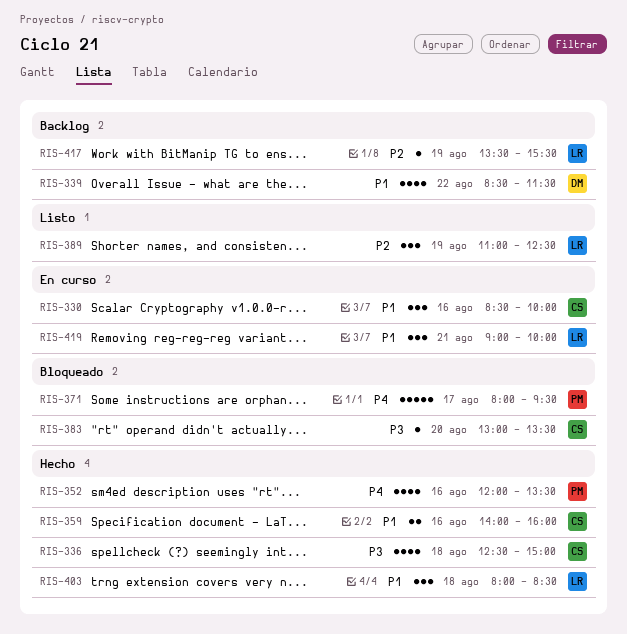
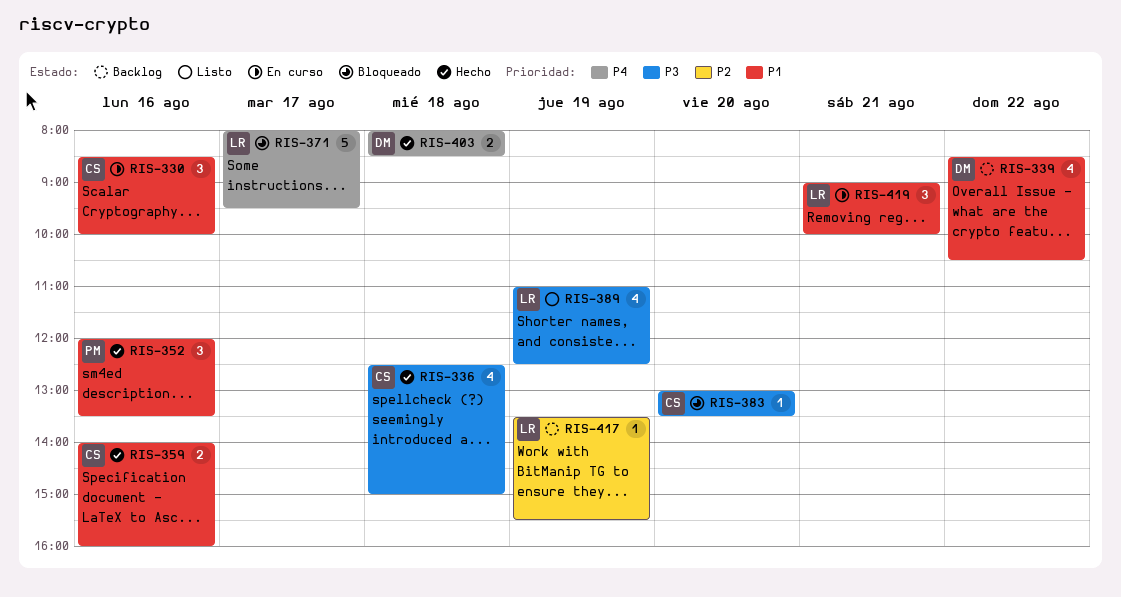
RIS-339, ends: 11:30 -> 10:30
RIS-352, priority: P4 -> P1
RIS-352, estimate: 4 -> 3
RIS-371, owner: PM -> LR
RIS-389, priority: P2 -> P3
RIS-389, estimate: 3 -> 4
RIS-403, owner: LR -> DM
RIS-403, priority: P1 -> P4
RIS-403, estimate: 3 -> 2

